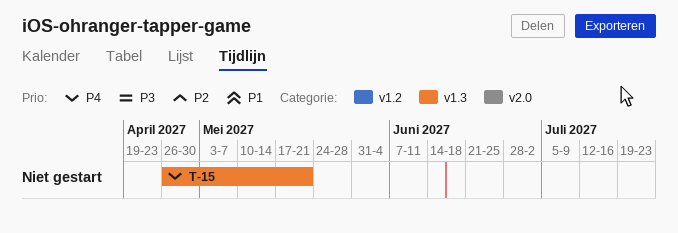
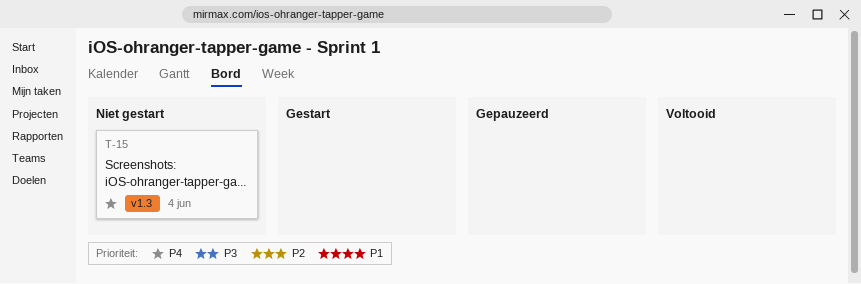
T-15, due: May 21 -> Jun 4

